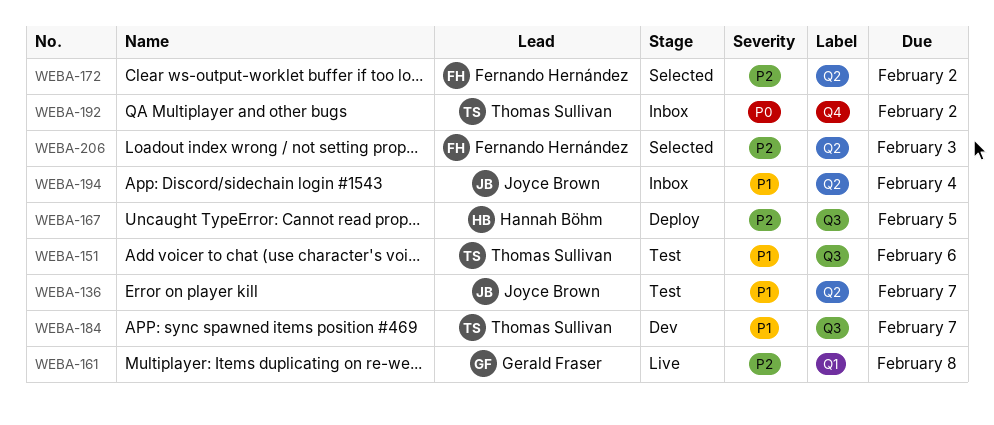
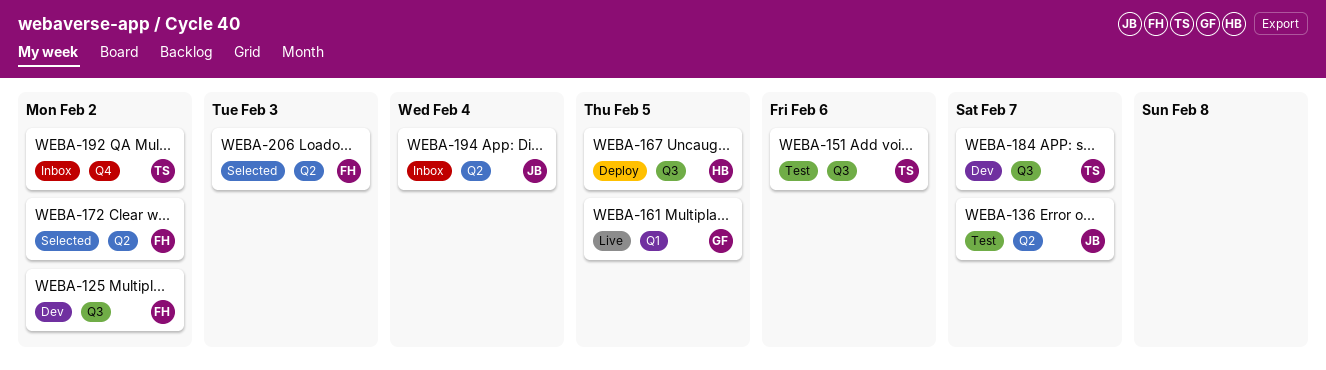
WEBA-125: none -> present
WEBA-161, due: Feb 8 -> Feb 5

